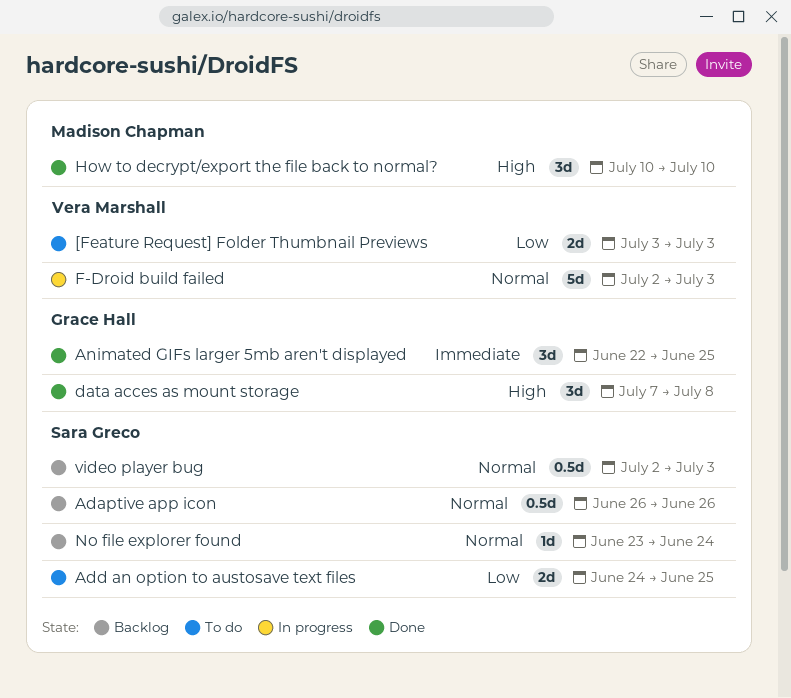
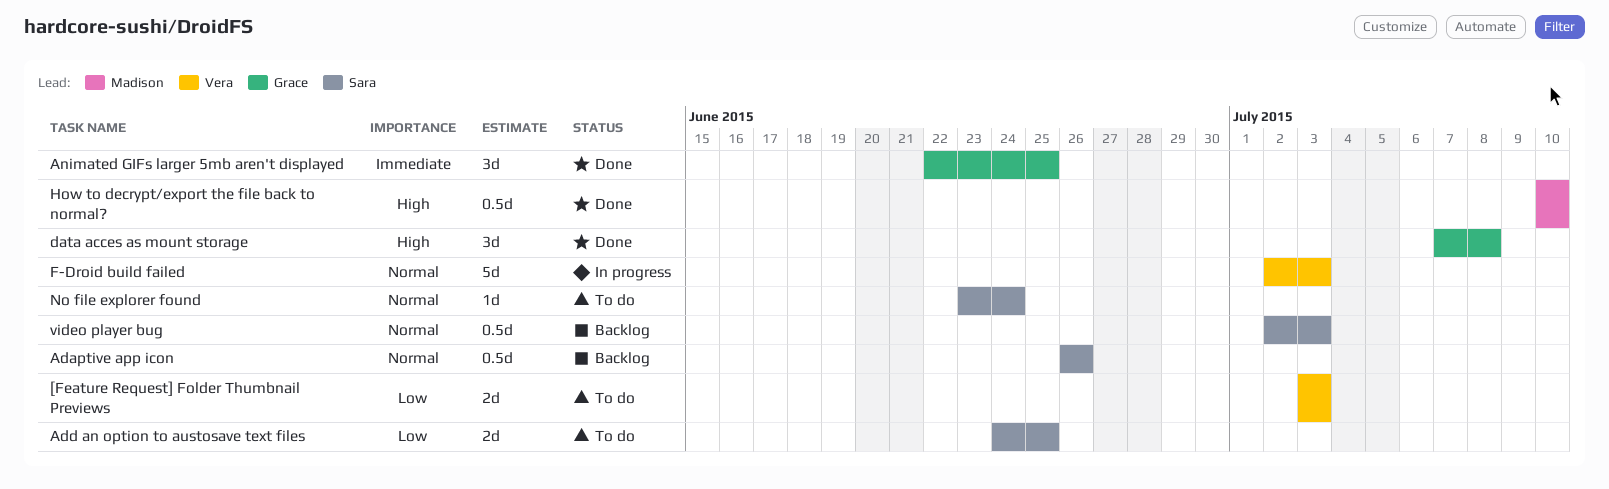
How to decrypt/export the file back to normal?, estimate: 3d -> 0.5d
No file explorer found, status: Backlog -> To do

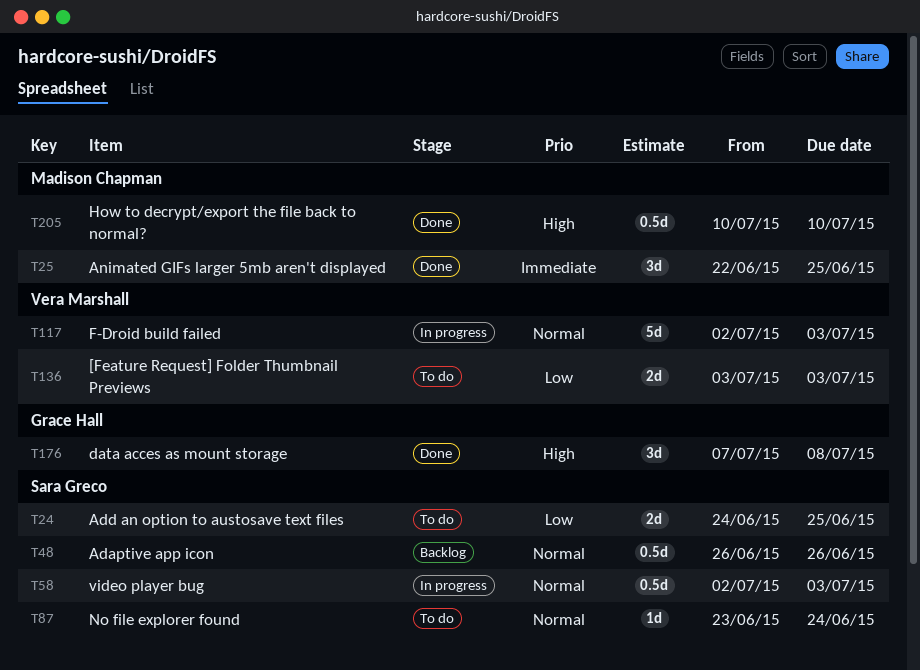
Animated GIFs larger 5mb aren't displayed, owner: Grace Hall -> Madison Chapman
video player bug, status: Backlog -> In progress

